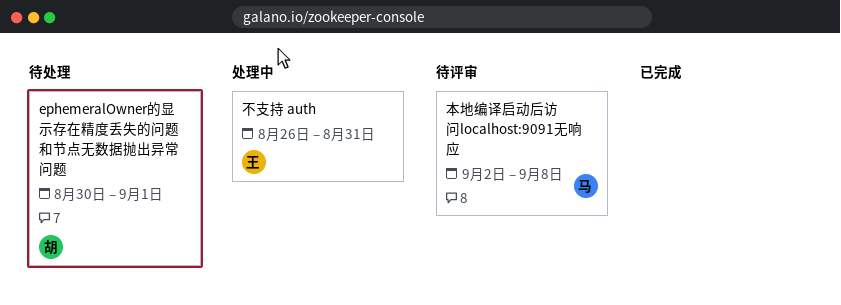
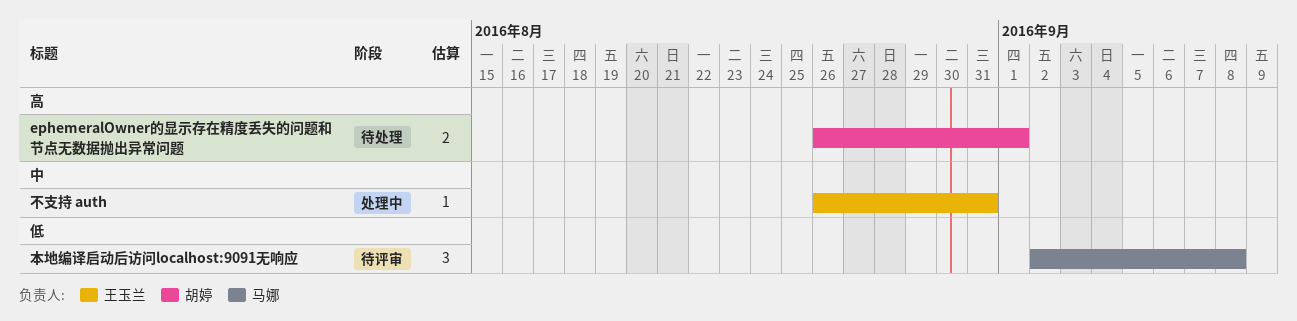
ephemeralOwner的显示存在精度丢失的问题和节点无数据抛出异常问题, start: Aug 30 -> Aug 26

